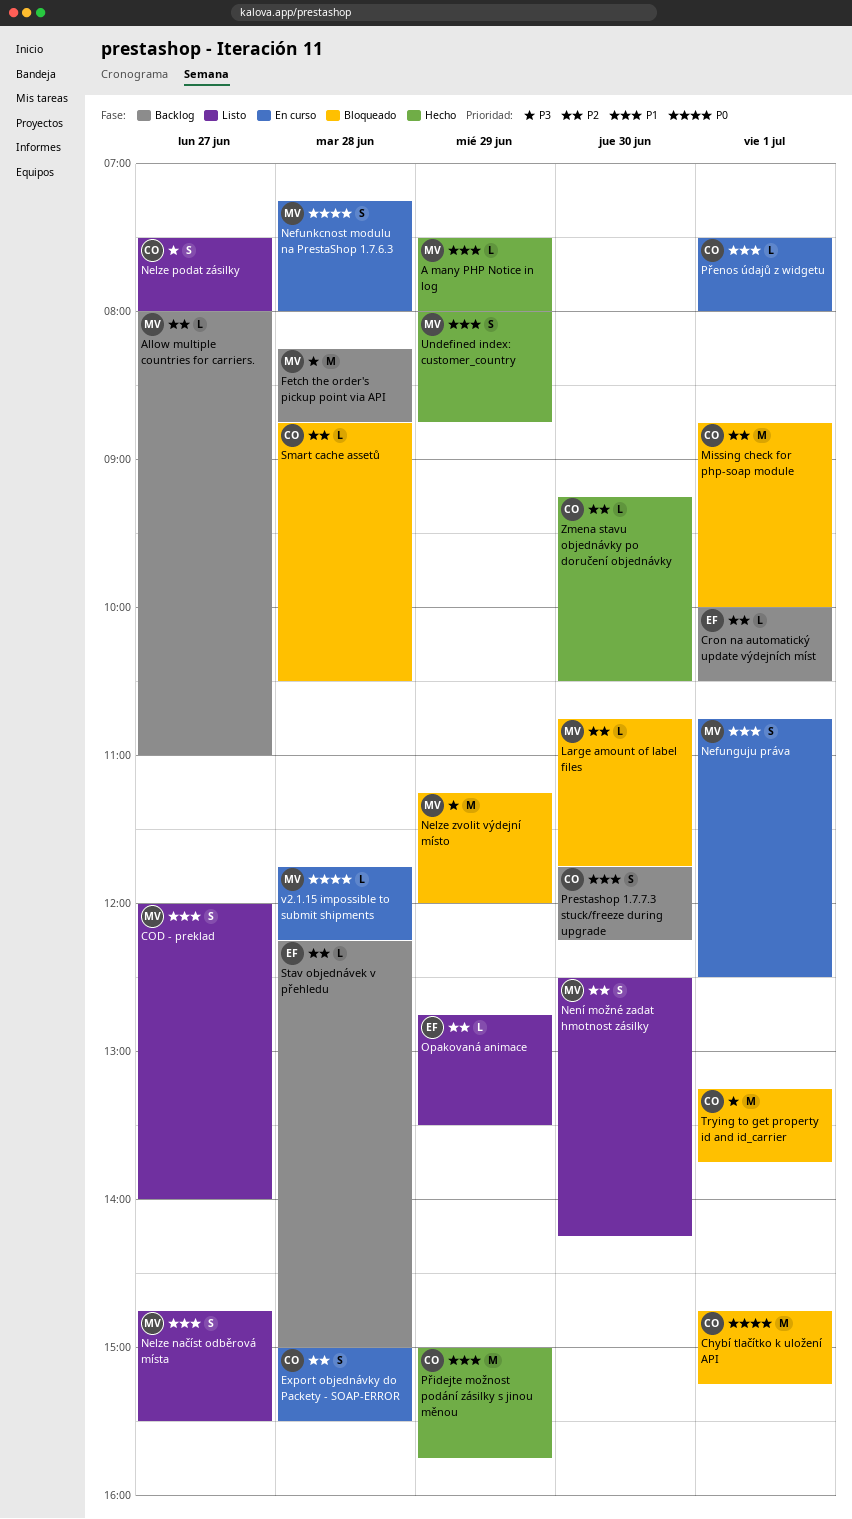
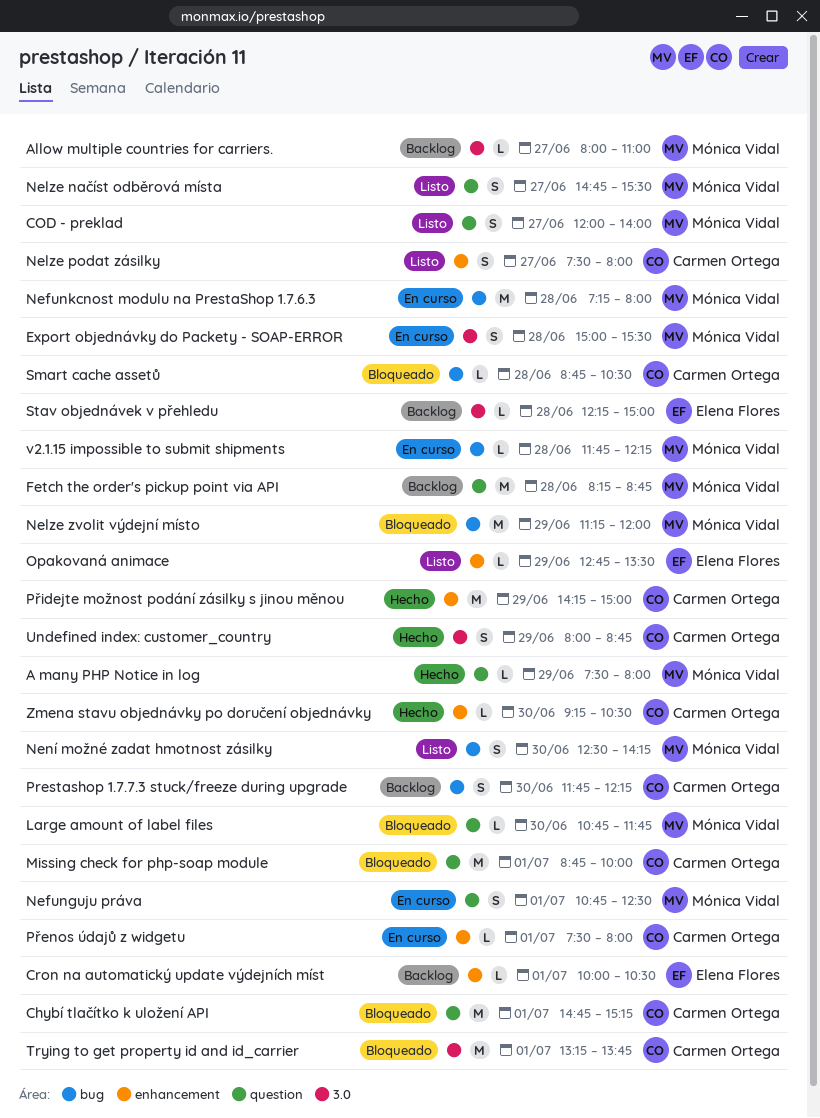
Export objednávky do Packety - SOAP-ERROR, owner: Carmen Ortega -> Mónica Vidal
Nefunkcnost modulu na PrestaShop 1.7.6.3, estimate: S -> M
Přidejte možnost podání zásilky s jinou měnou, begins: 15:00 -> 14:15
Přidejte možnost podání zásilky s jinou měnou, ends: 15:45 -> 15:00
Undefined index: customer_country, owner: Mónica Vidal -> Carmen Ortega

